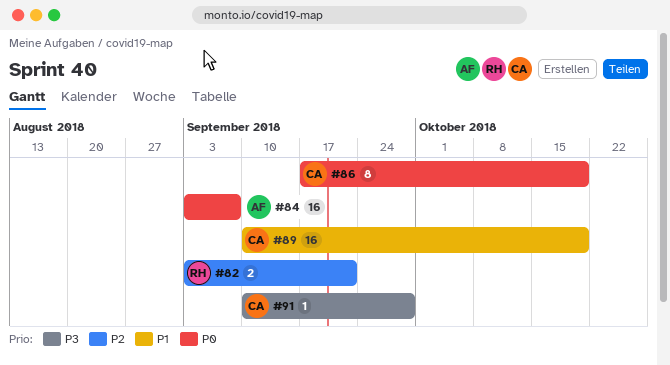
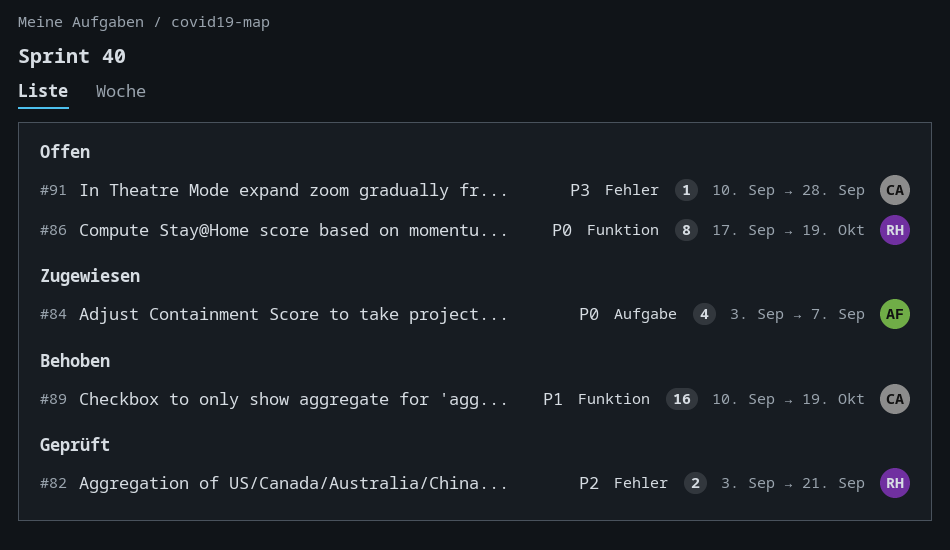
#84, estimate: 16 -> 4
#86, owner: CA -> RH

